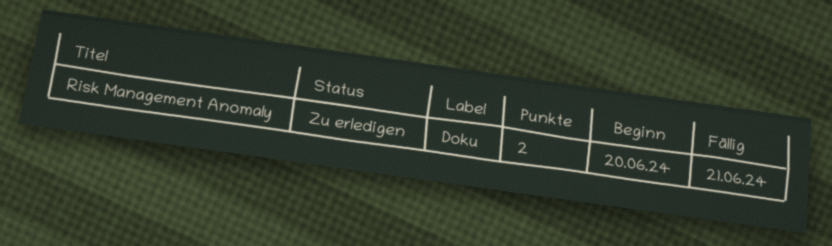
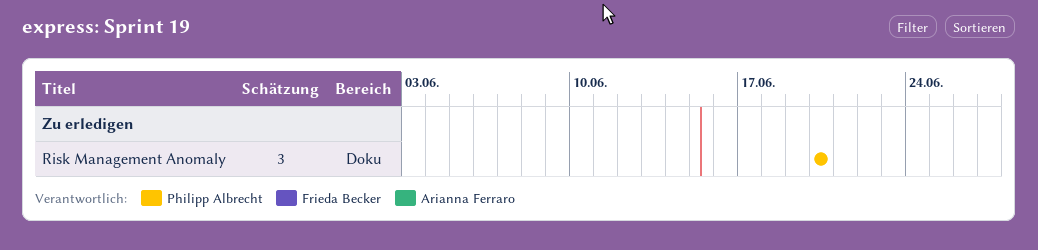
Risk Management Anomaly, estimate: 2 -> 3
Risk Management Anomaly, due: Jun 21 -> Jun 20

